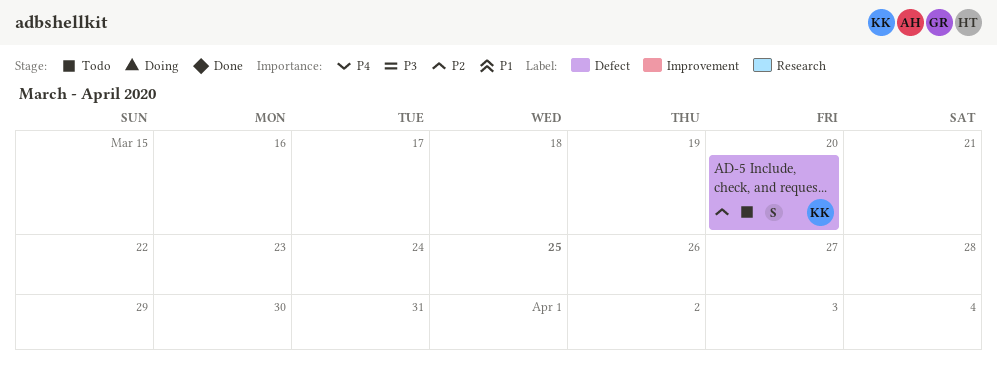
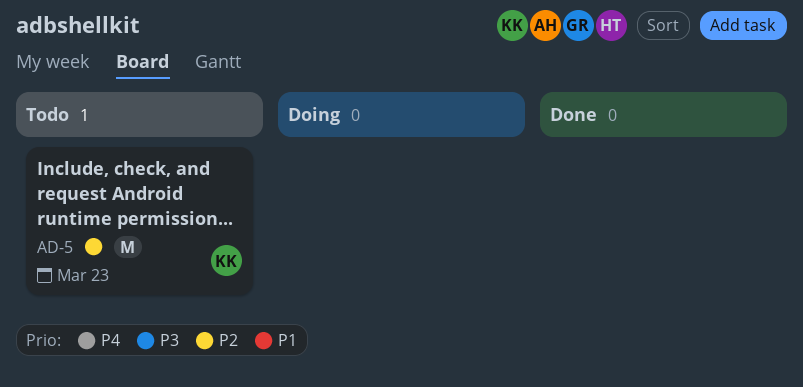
AD-5, estimate: S -> M
AD-5, due: Mar 20 -> Mar 23

